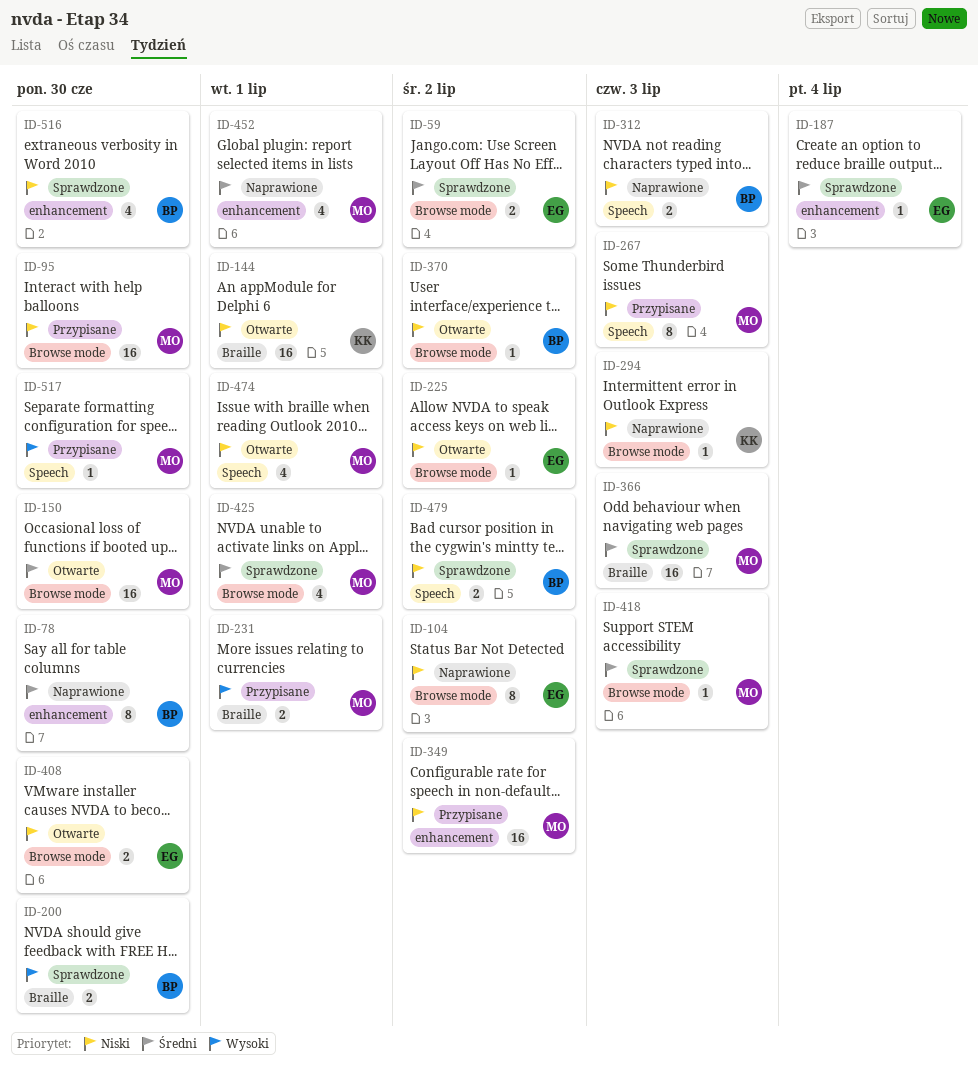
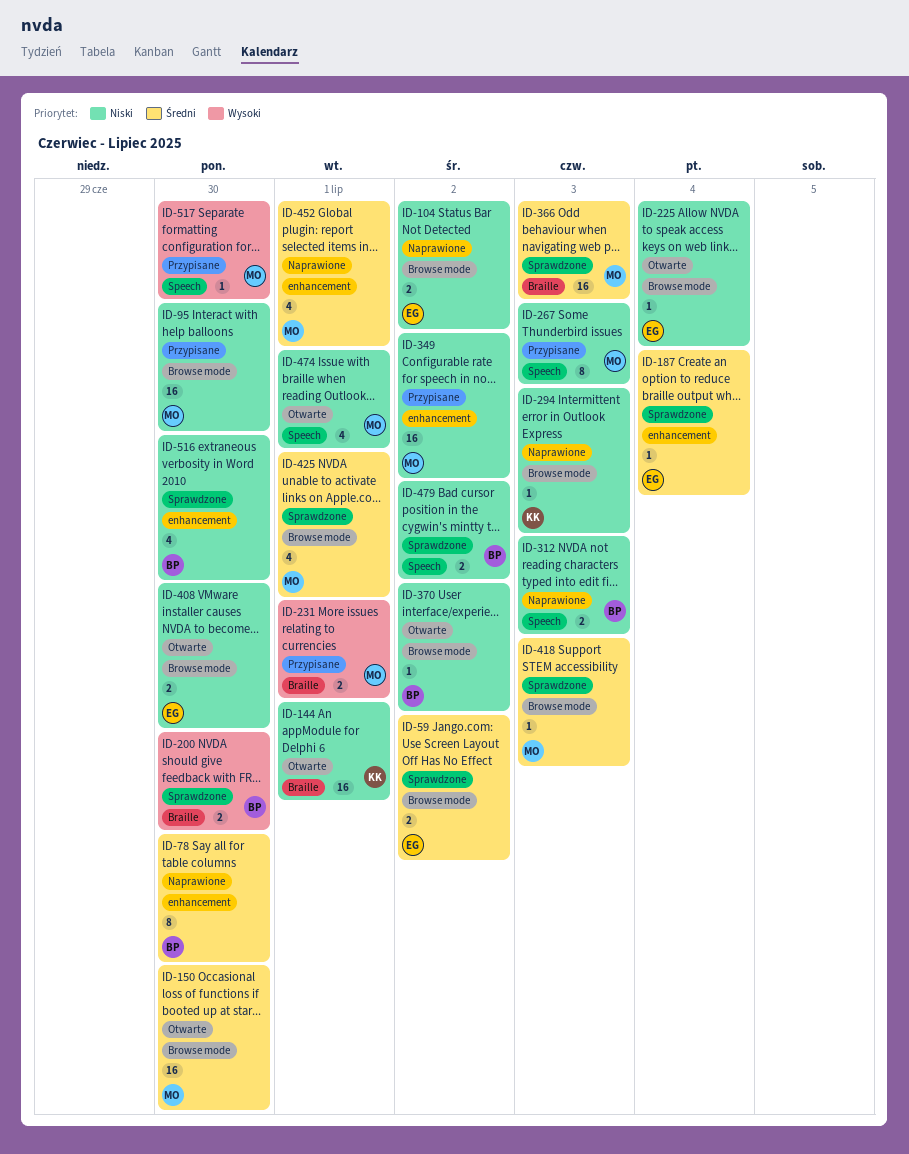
ID-104, estimate: 8 -> 2
ID-225, due: Jul 2 -> Jul 4

